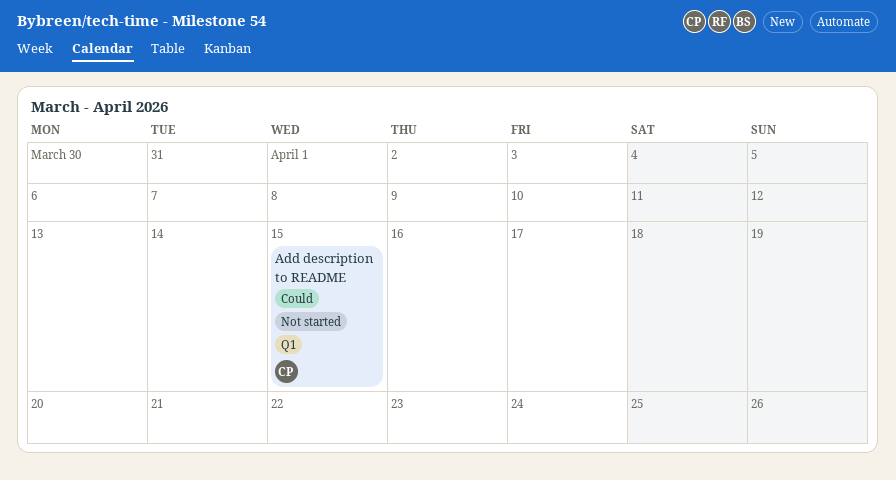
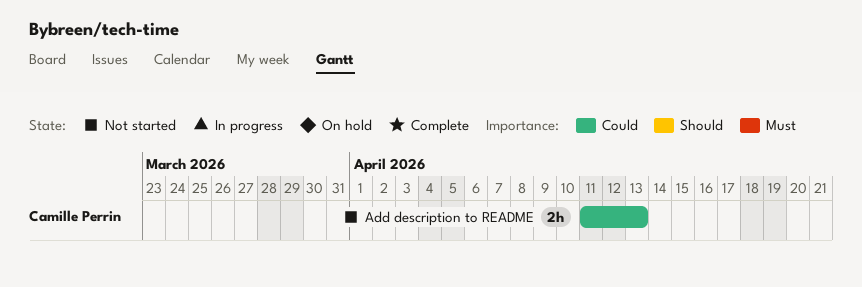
Add description to README, due: Apr 15 -> Apr 13

